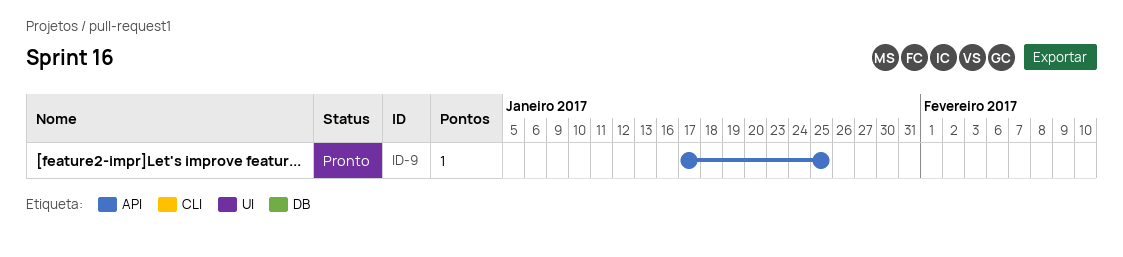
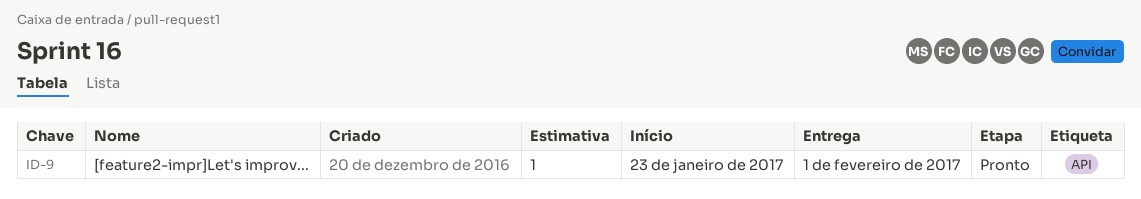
ID-9, start: Jan 17 -> Jan 23
ID-9, due: Jan 25 -> Feb 1

